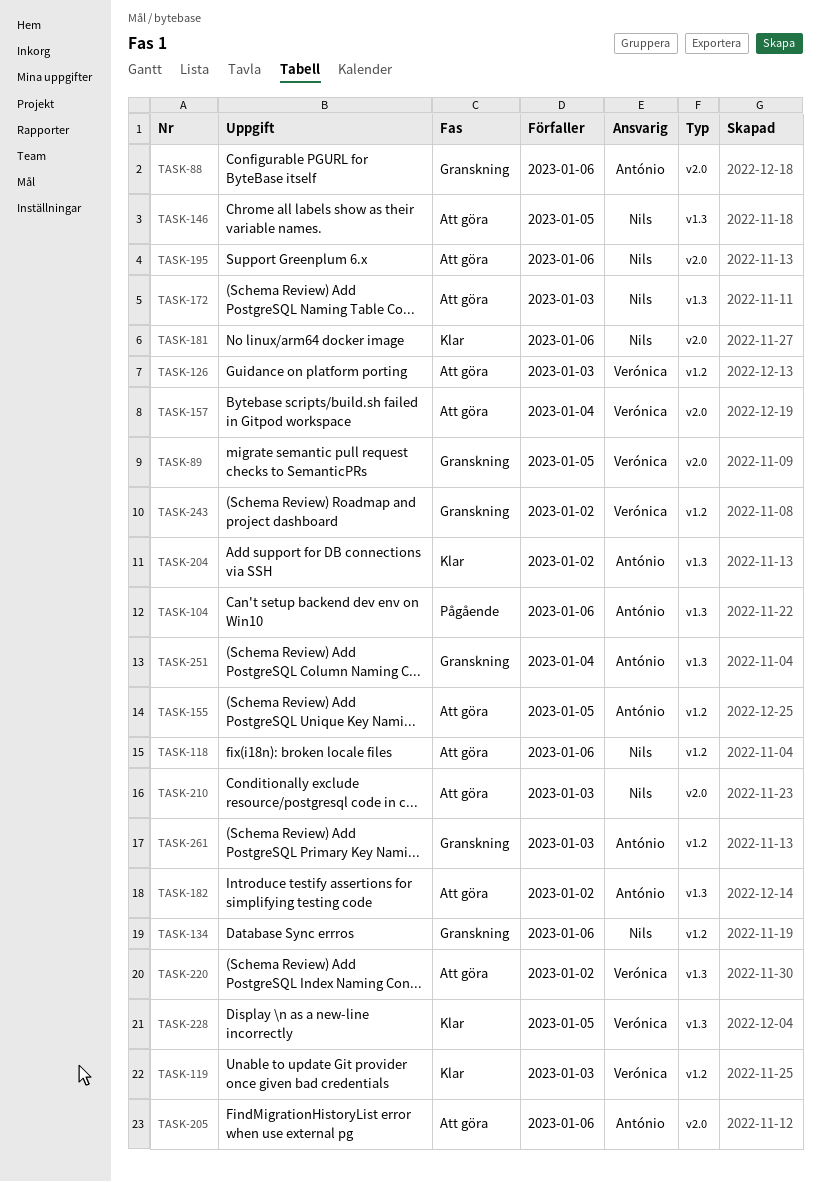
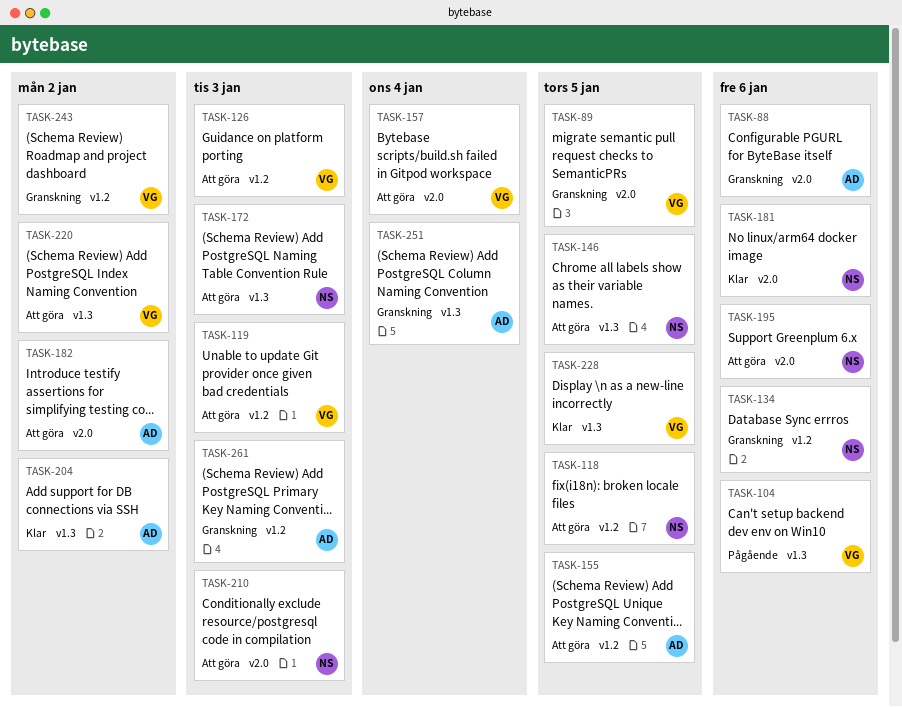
TASK-104, owner: António -> Verónica
TASK-118, due: Jan 6 -> Jan 5
TASK-119, status: Klar -> Att göra
TASK-182, label: v1.3 -> v2.0
TASK-205: present -> none

